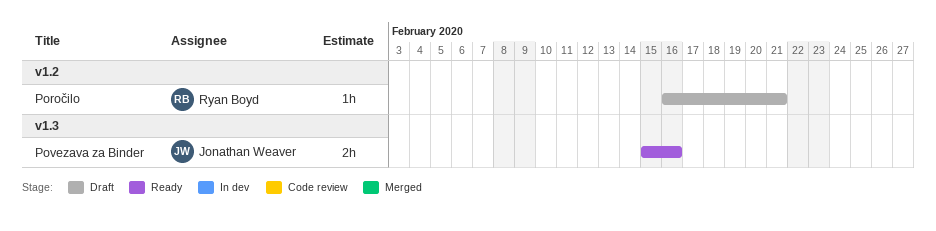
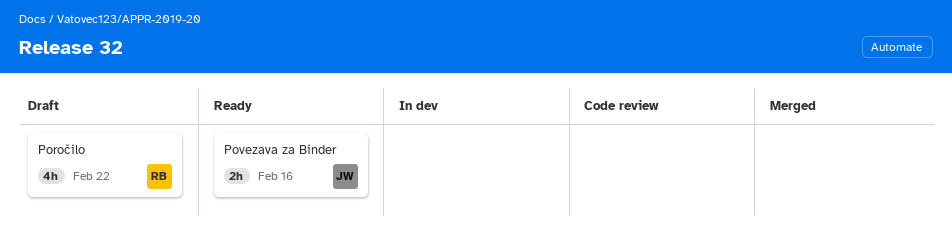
Poročilo, estimate: 1h -> 4h
Poročilo, due: Feb 21 -> Feb 22

